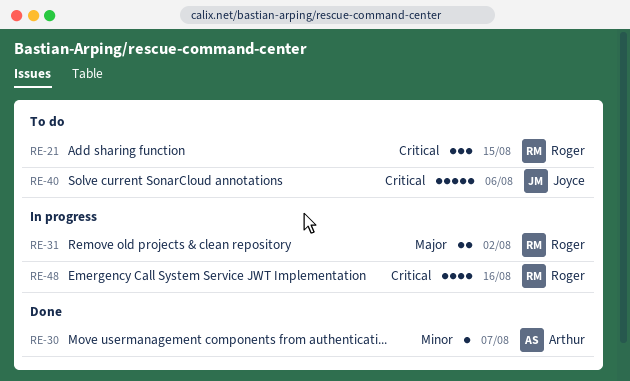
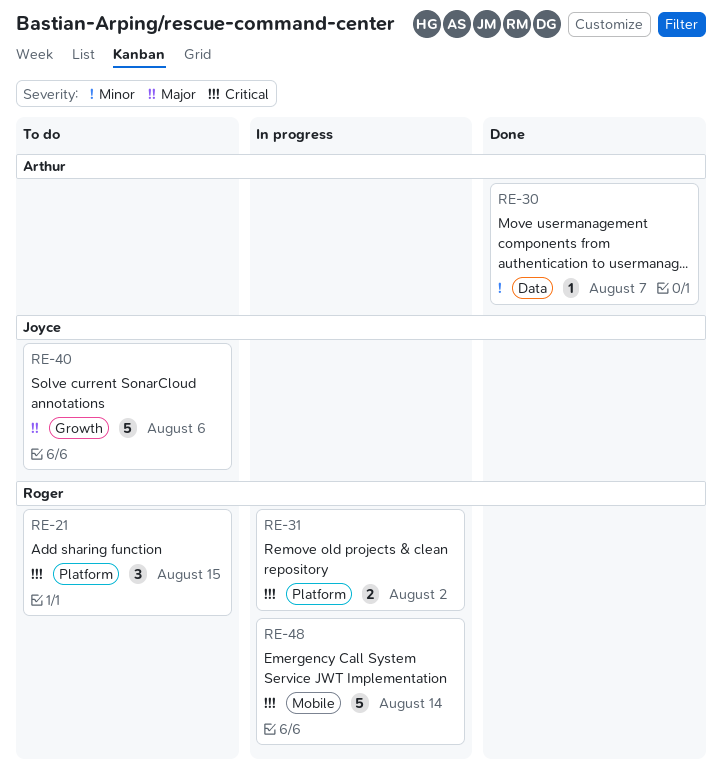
RE-31, priority: Major -> Critical
RE-40, priority: Critical -> Major
RE-48, estimate: 4 -> 5
RE-48, due: Aug 16 -> Aug 14

